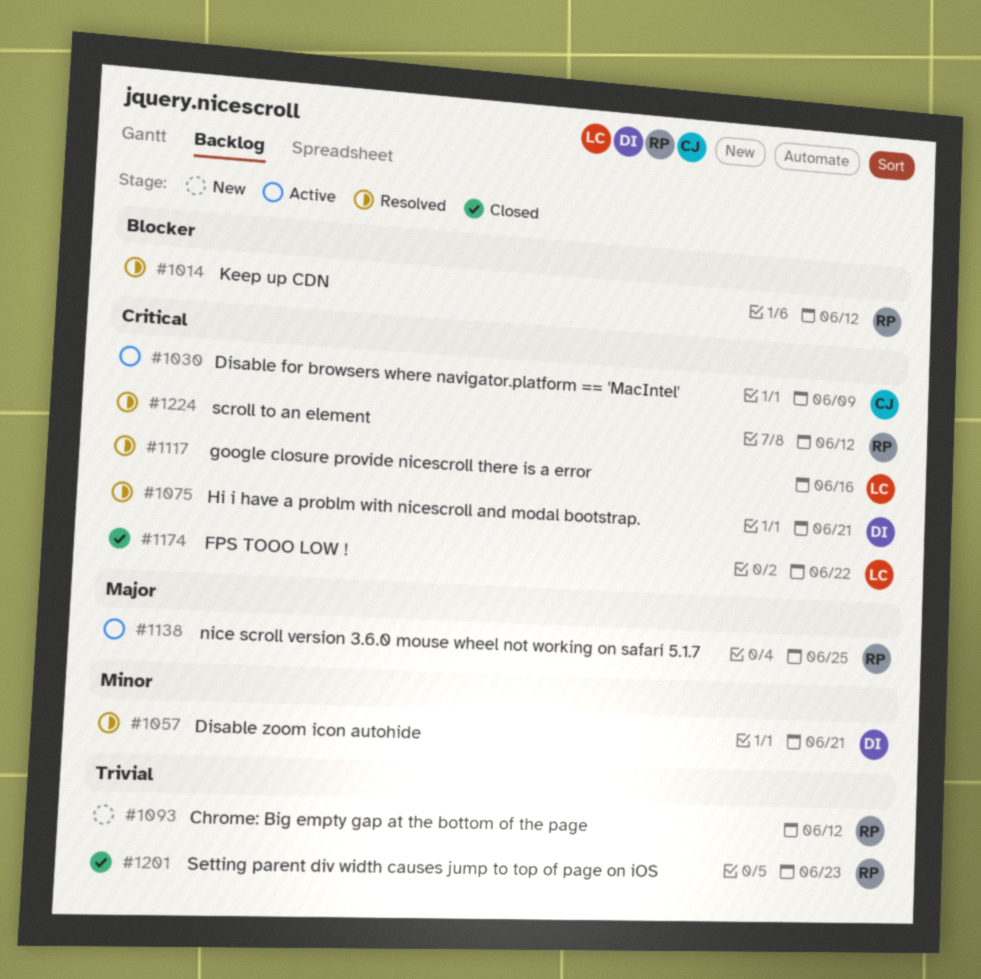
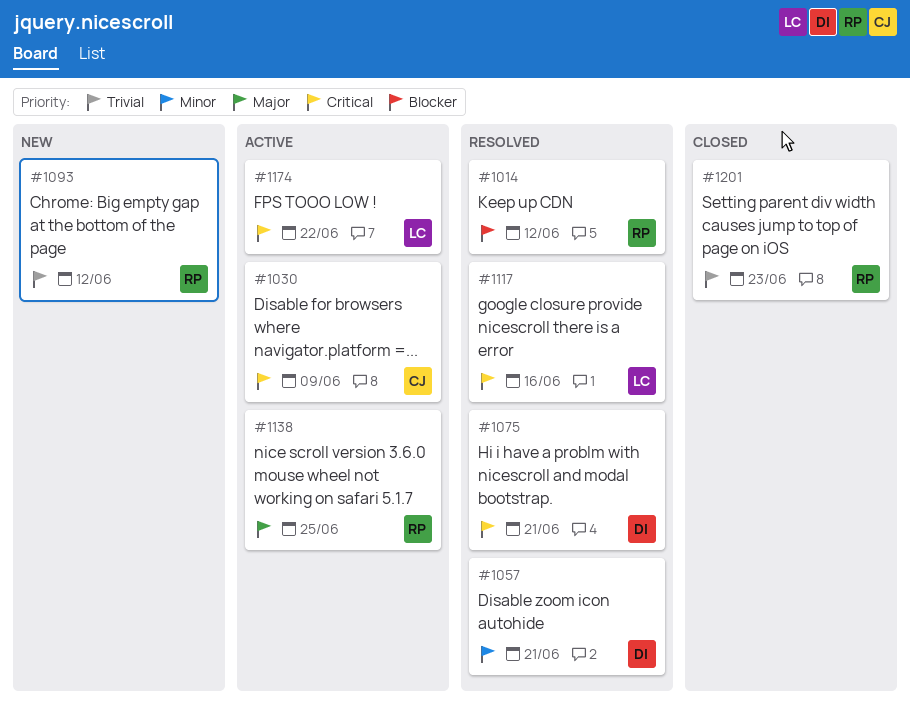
#1174, status: Closed -> Active
#1224: present -> none

